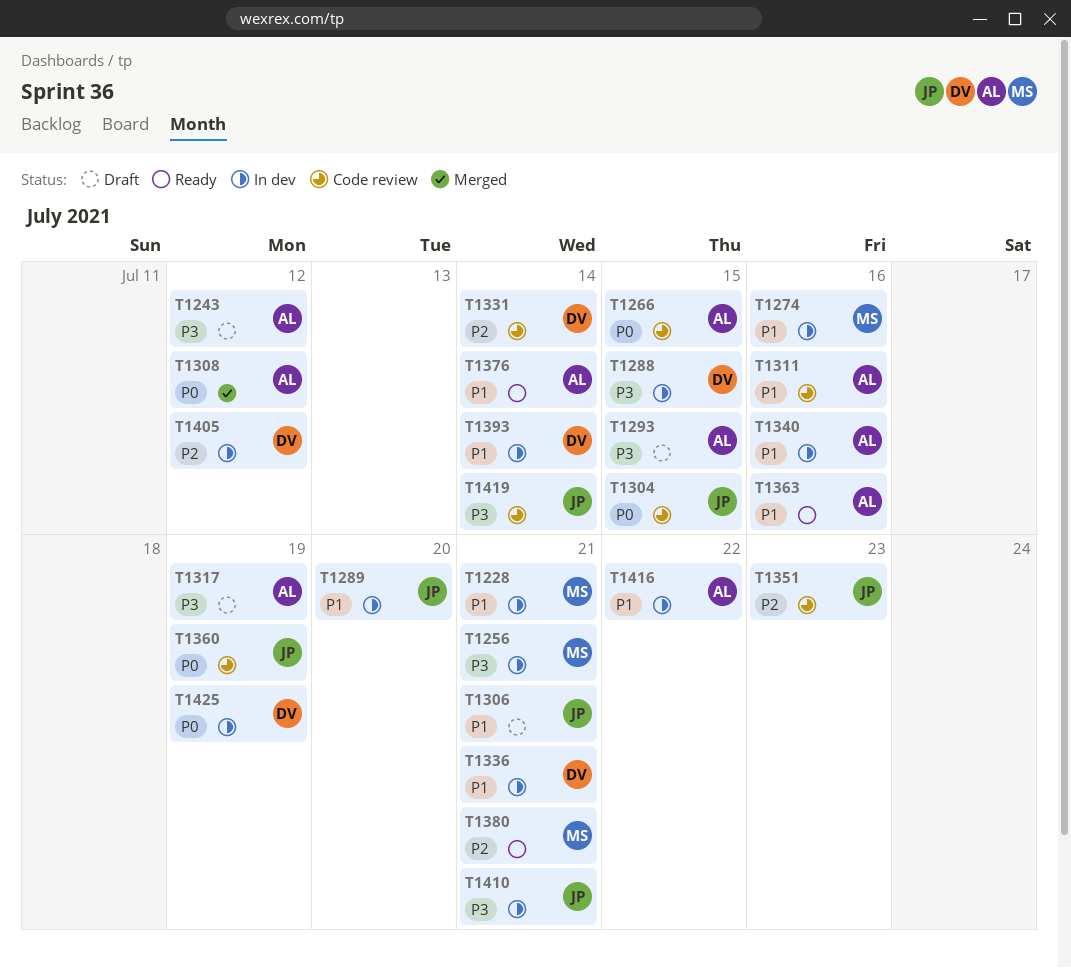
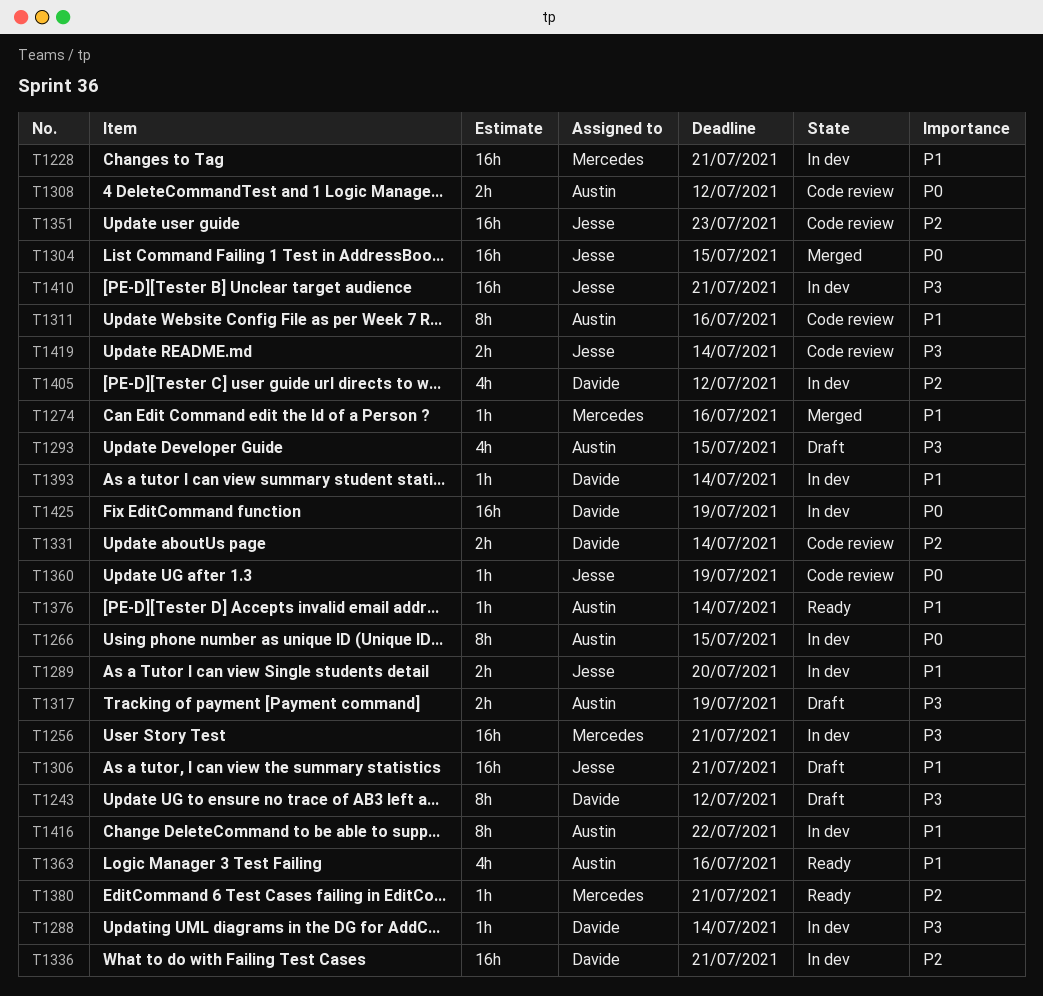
T1243, owner: Austin -> Davide
T1266, status: Code review -> In dev
T1274, status: In dev -> Merged
T1288, due: Jul 15 -> Jul 14
T1304, status: Code review -> Merged
T1308, status: Merged -> Code review
T1336, priority: P1 -> P2
T1340: present -> none

